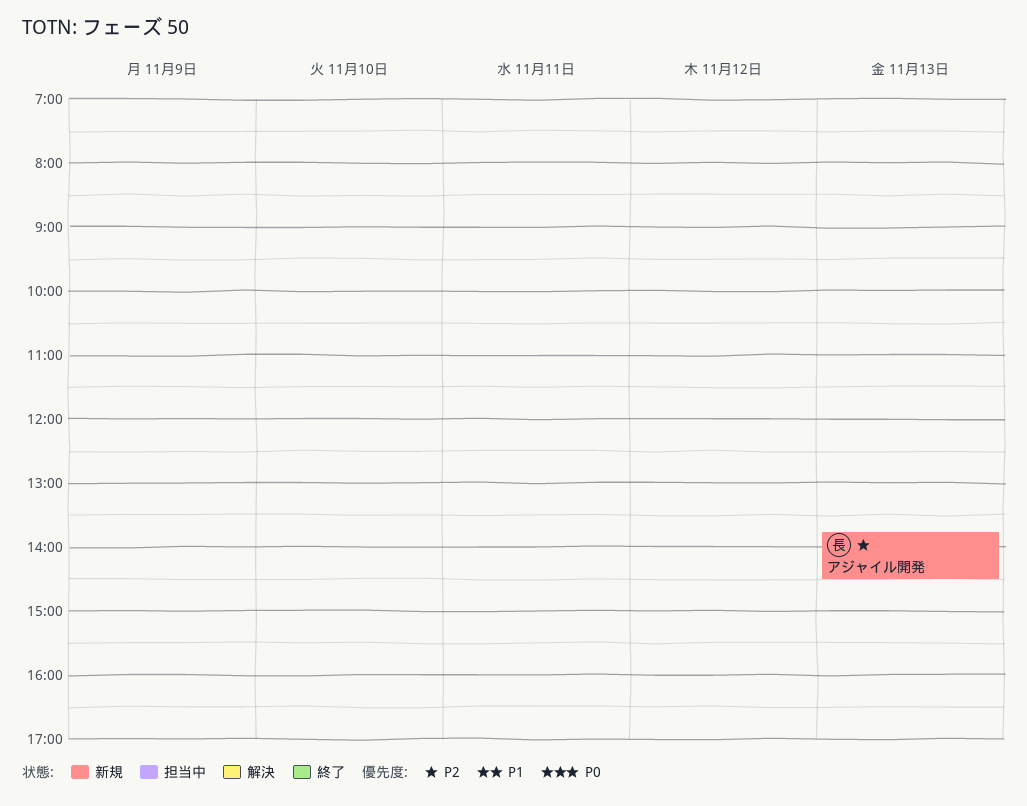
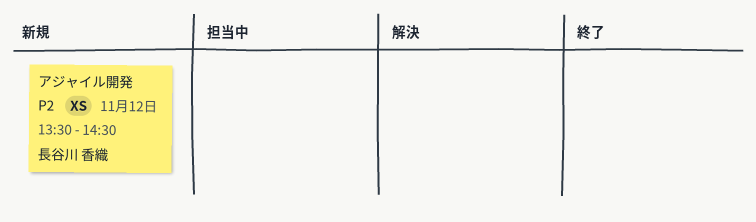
アジャイル開発, day: Nov 13 -> Nov 12
アジャイル開発, begins: 13:45 -> 13:30

